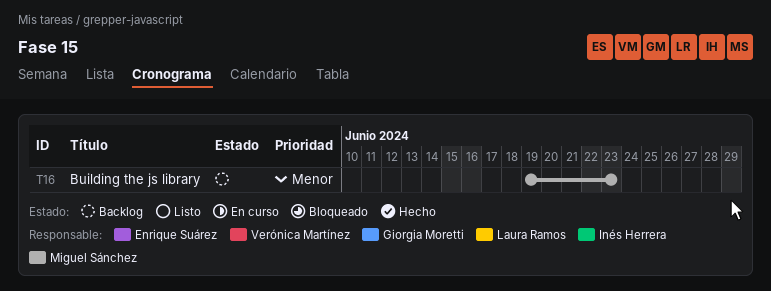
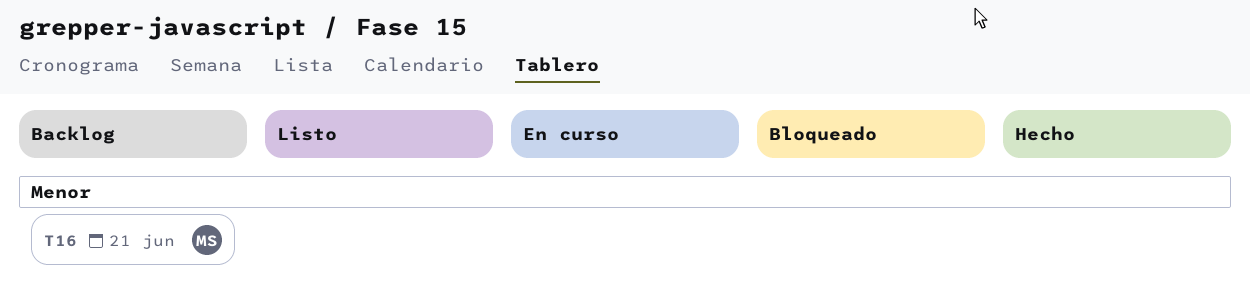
T16, due: Jun 23 -> Jun 21

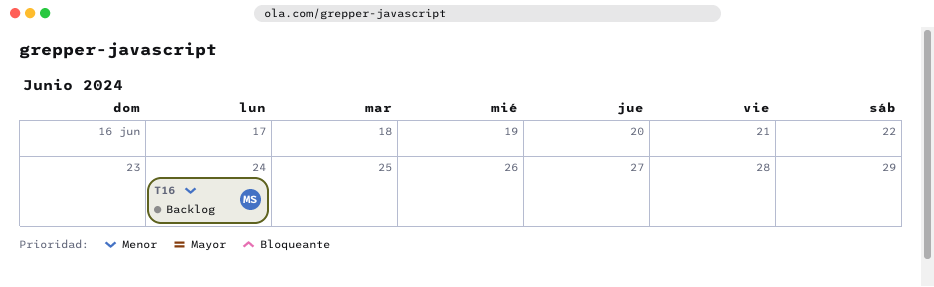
T16, due: Jun 21 -> Jun 24

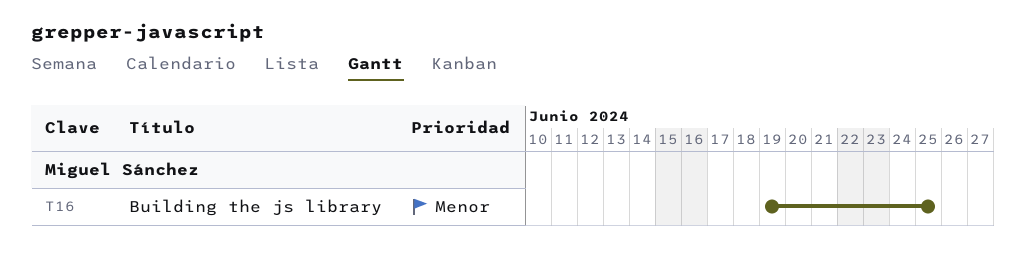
T16, due: Jun 24 -> Jun 25

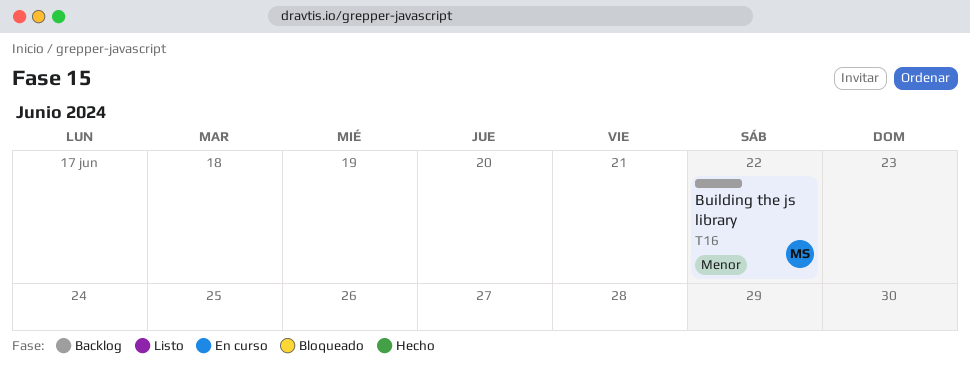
T16, due: Jun 25 -> Jun 22

